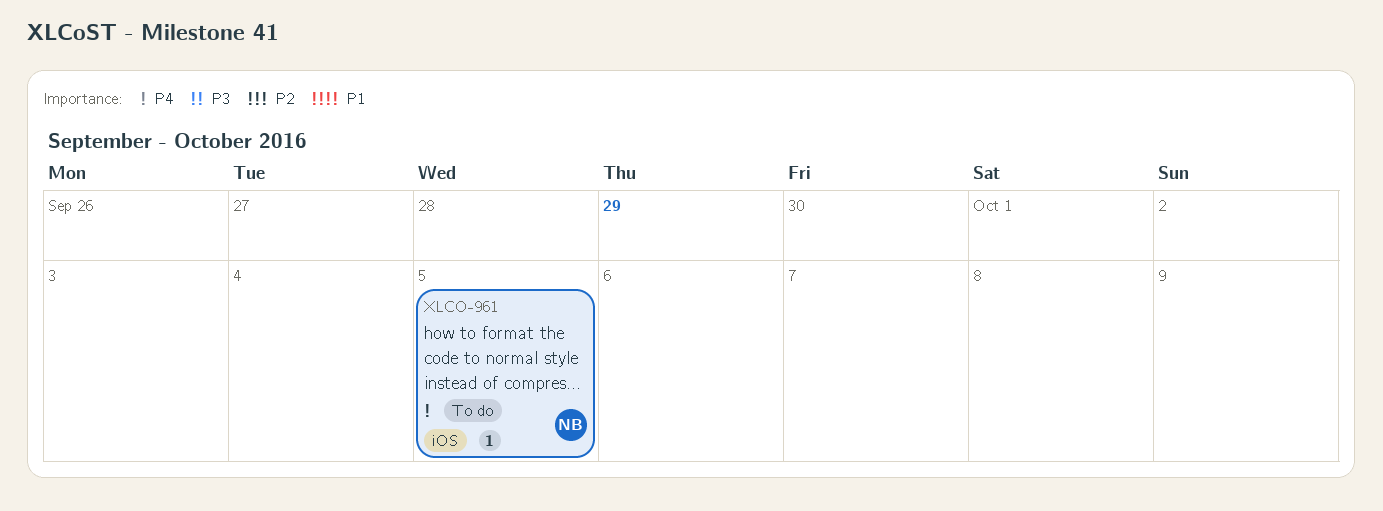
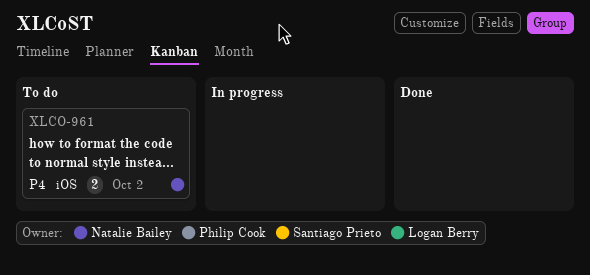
XLCO-961, estimate: 1 -> 2
XLCO-961, due: Oct 5 -> Oct 2

